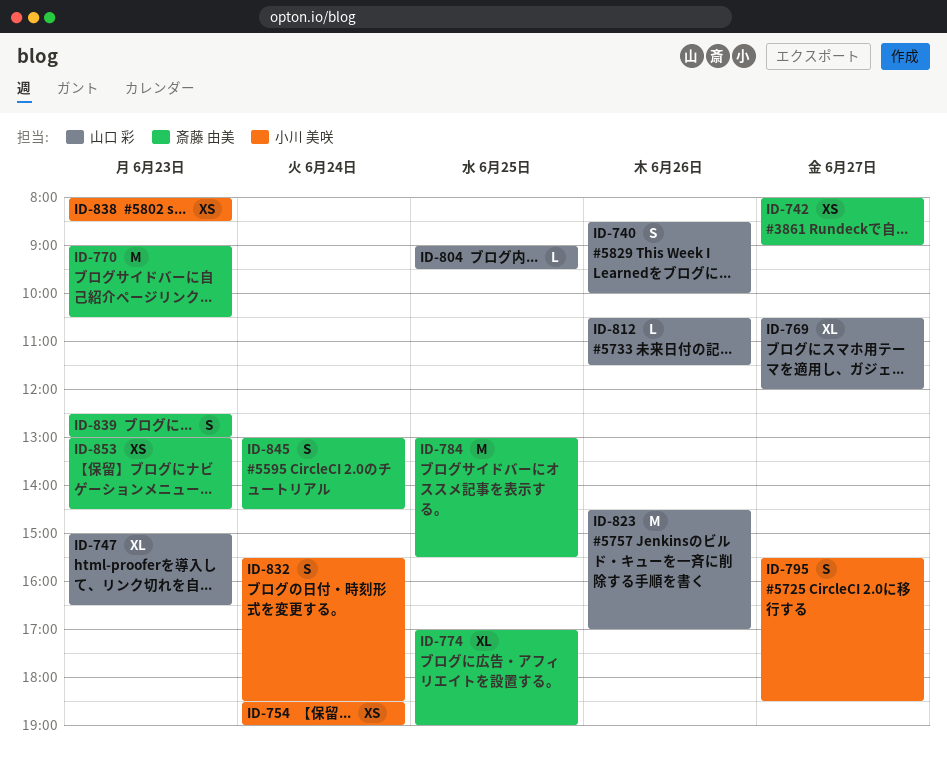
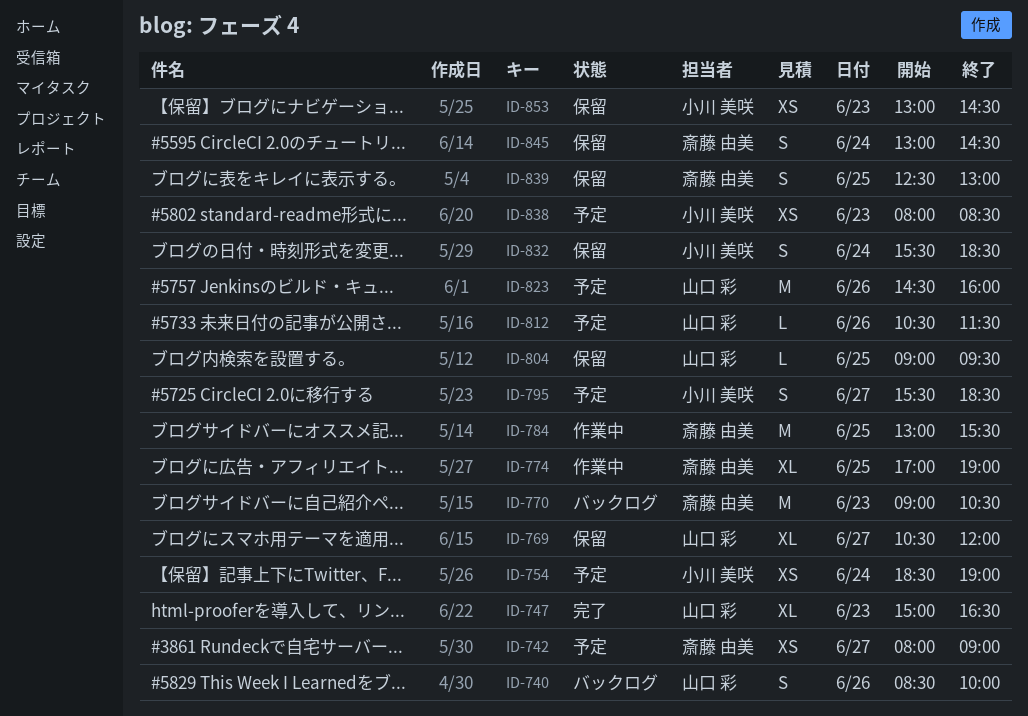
ID-823, ends: 17:00 -> 16:00
ID-839, day: Jun 23 -> Jun 25
ID-853, owner: 斎藤 由美 -> 小川 美咲

